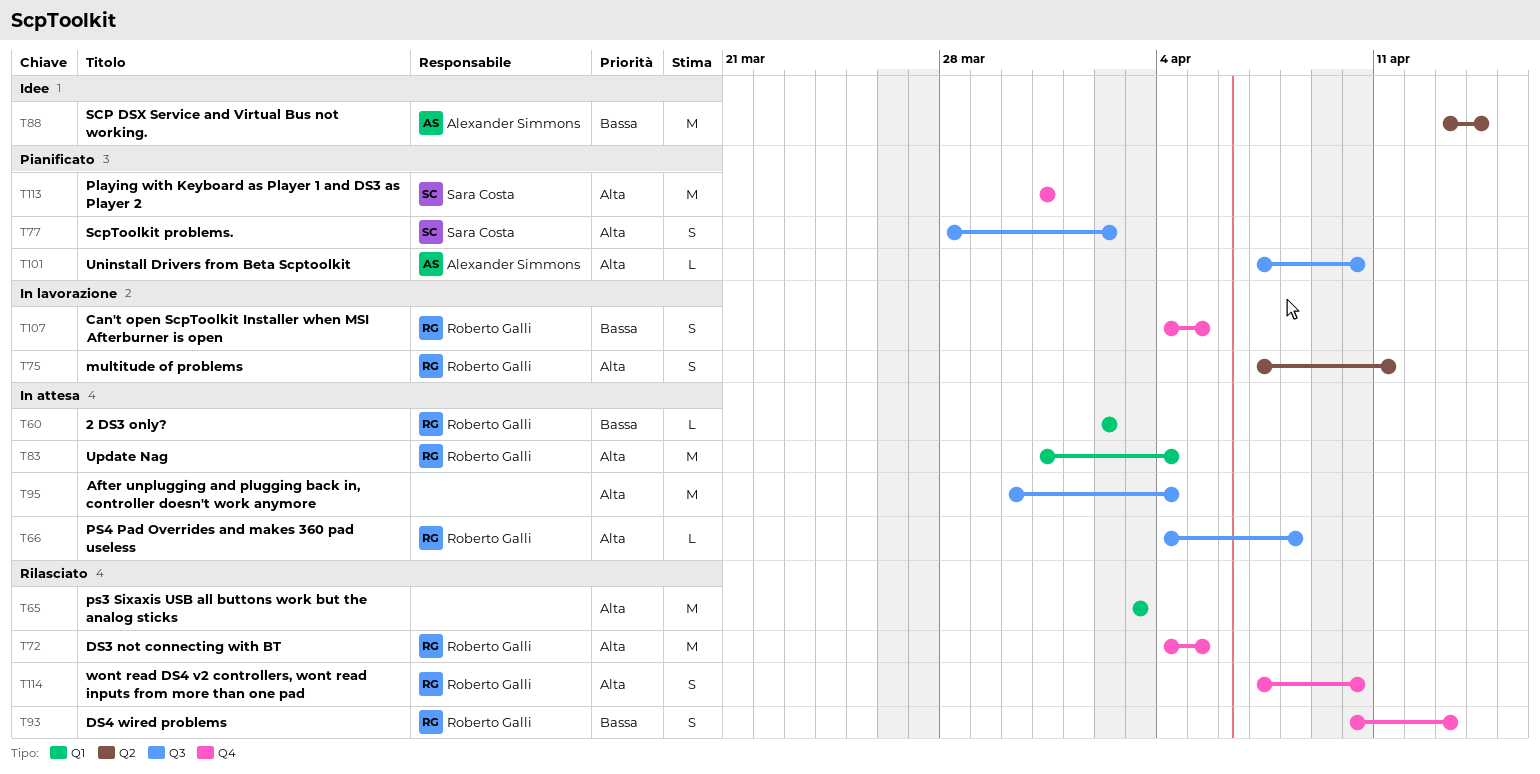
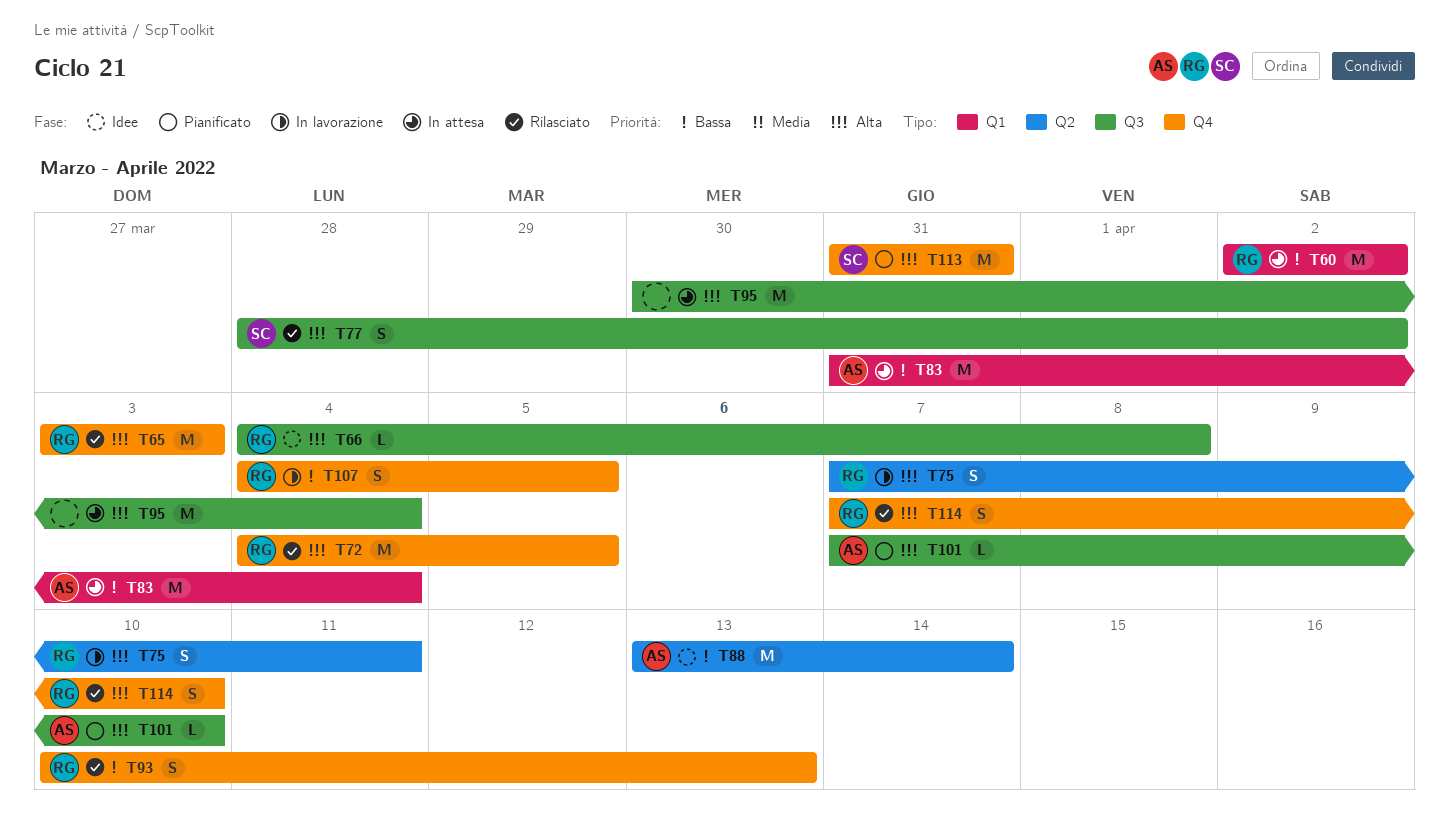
T60, estimate: L -> M
T65, owner: none -> Roberto Galli
T65, label: Q1 -> Q4
T66, status: In attesa -> Idee
T77, status: Pianificato -> Rilasciato
T83, owner: Roberto Galli -> Alexander Simmons
T83, priority: Alta -> Bassa

